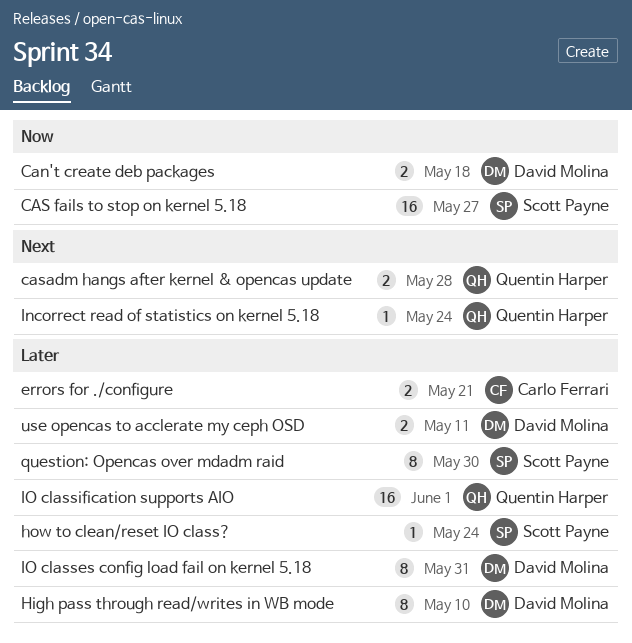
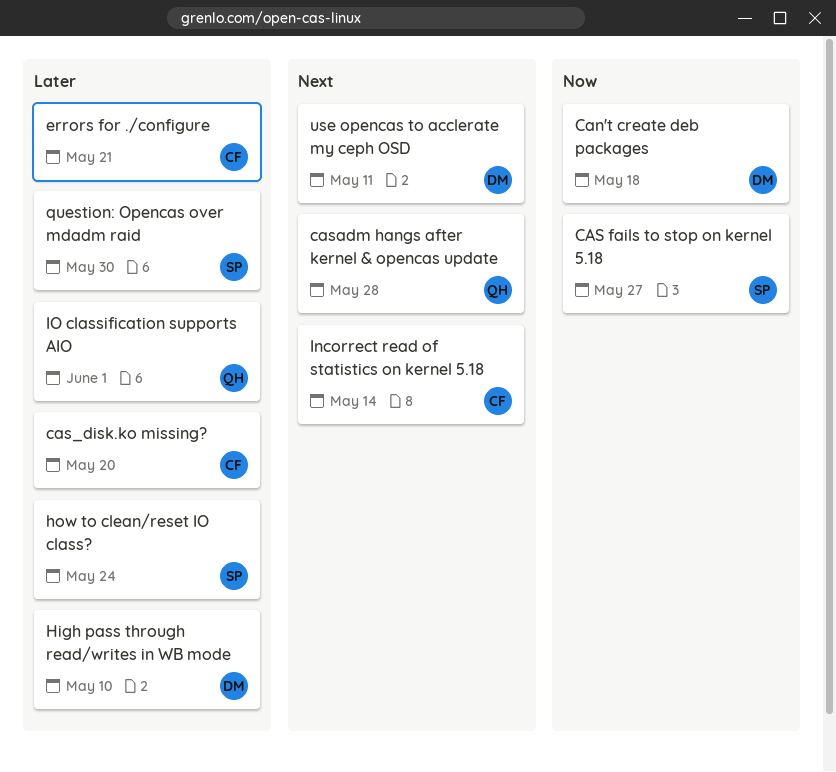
cas_disk.ko missing?: none -> present
Incorrect read of statistics on kernel 5.18, owner: Quentin Harper -> Carlo Ferrari
Incorrect read of statistics on kernel 5.18, due: May 24 -> May 14
IO classes config load fail on kernel 5.18: present -> none
use opencas to acclerate my ceph OSD, priority: Later -> Next

